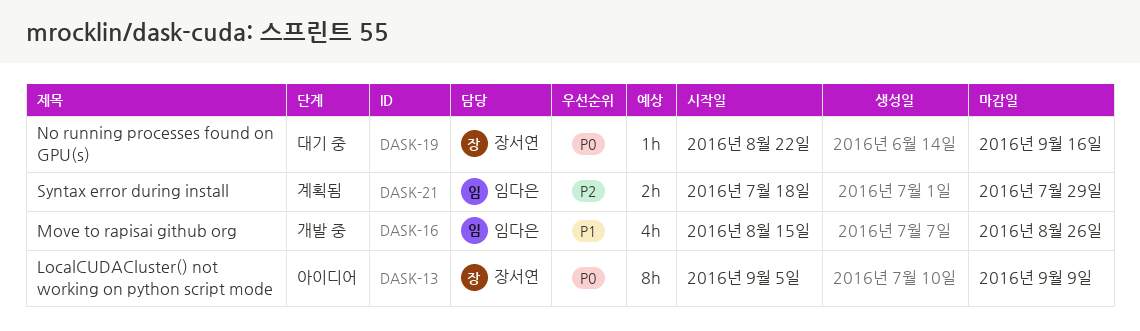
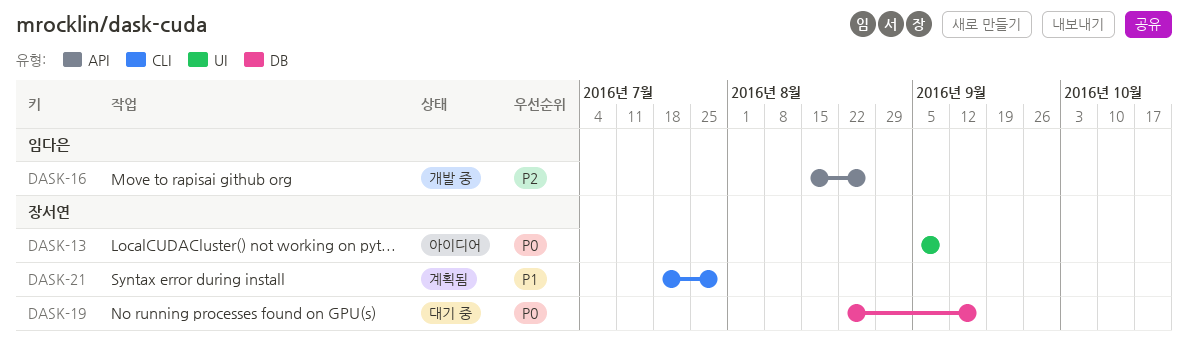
DASK-16, priority: P1 -> P2
DASK-21, owner: 임다은 -> 장서연
DASK-21, priority: P2 -> P1

